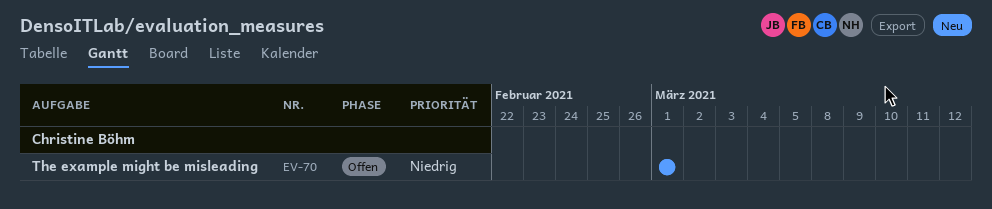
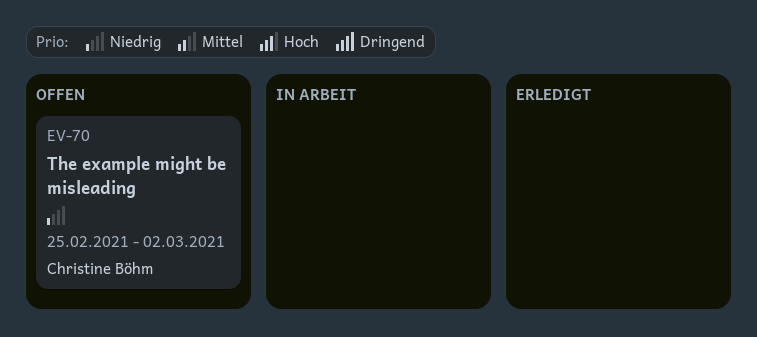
EV-70, start: Mar 1 -> Feb 25
EV-70, due: Mar 1 -> Mar 2

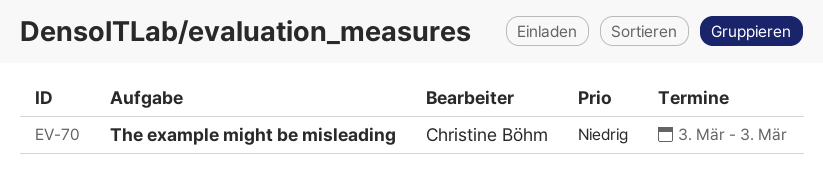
EV-70, start: Feb 25 -> Mar 3
EV-70, due: Mar 2 -> Mar 3

